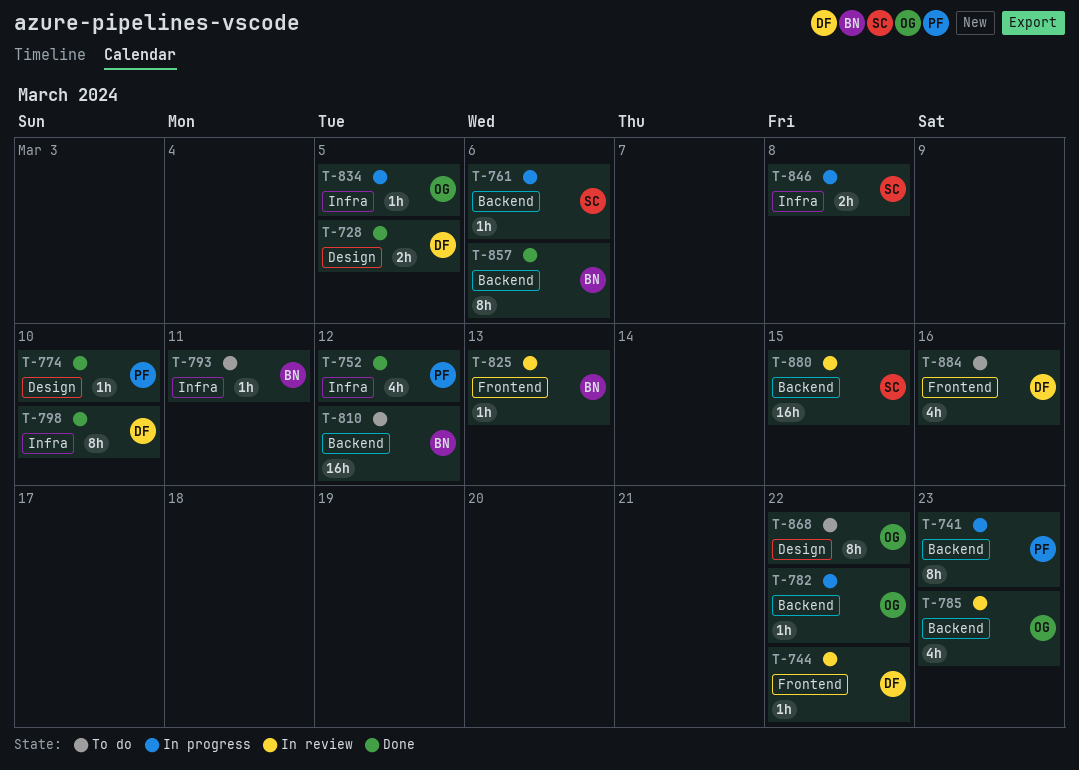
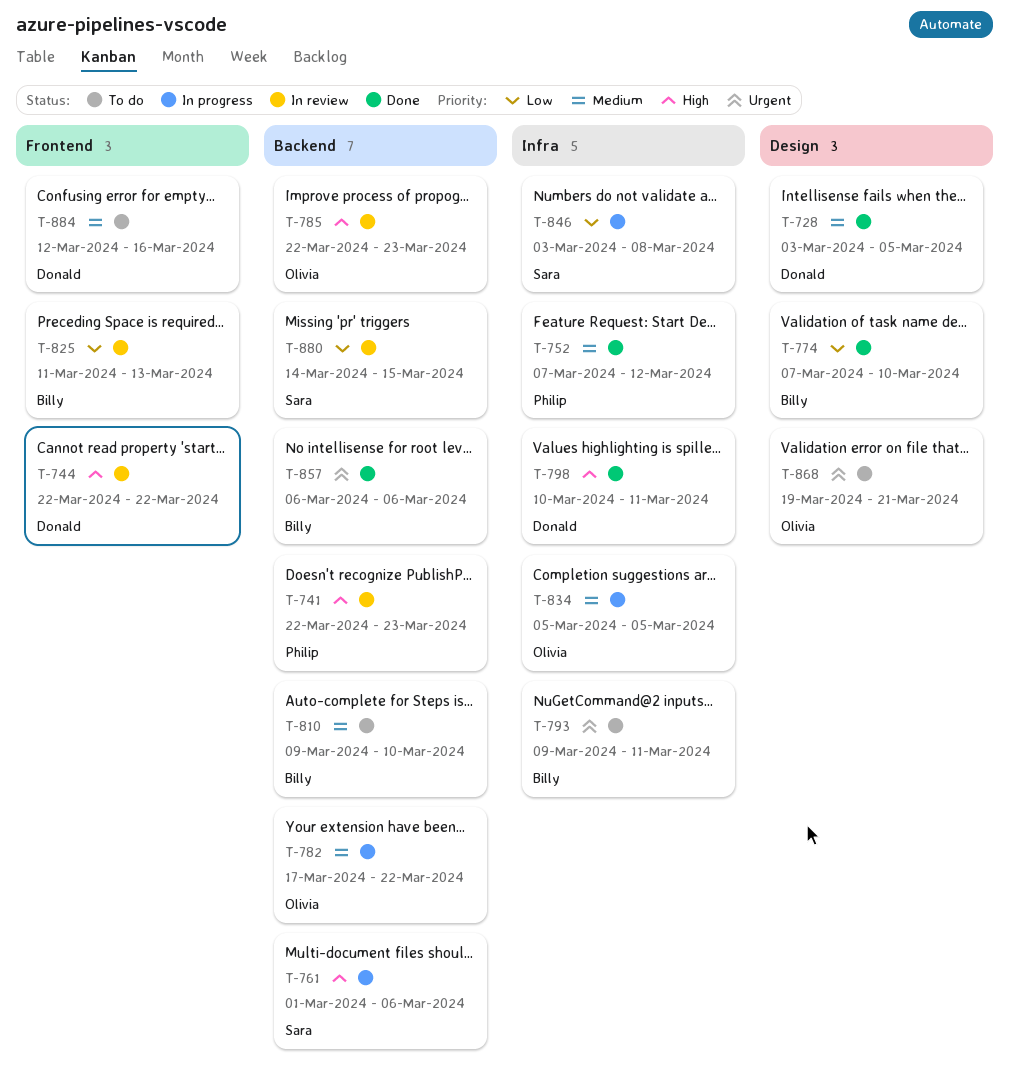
T-741, status: In progress -> In review
T-774, owner: Philip -> Billy
T-798, due: Mar 10 -> Mar 11
T-810, due: Mar 12 -> Mar 10
T-868, due: Mar 22 -> Mar 21

